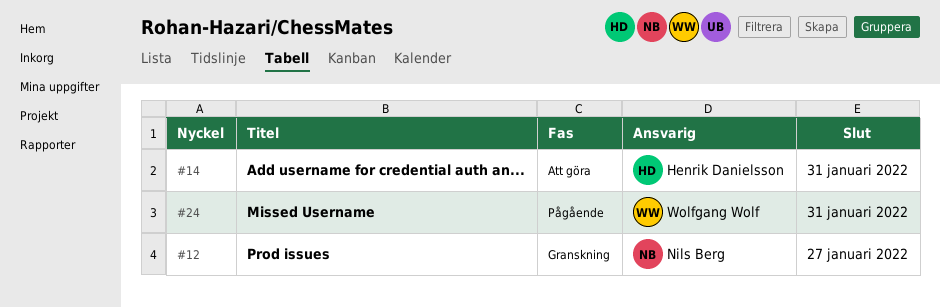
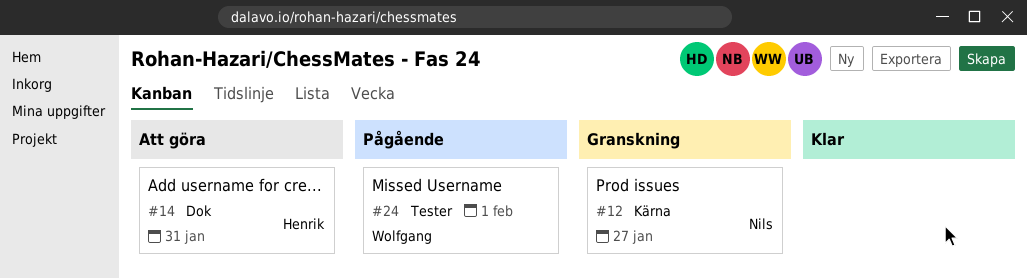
#24, due: Jan 31 -> Feb 1

